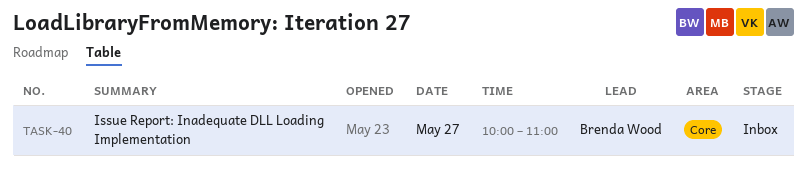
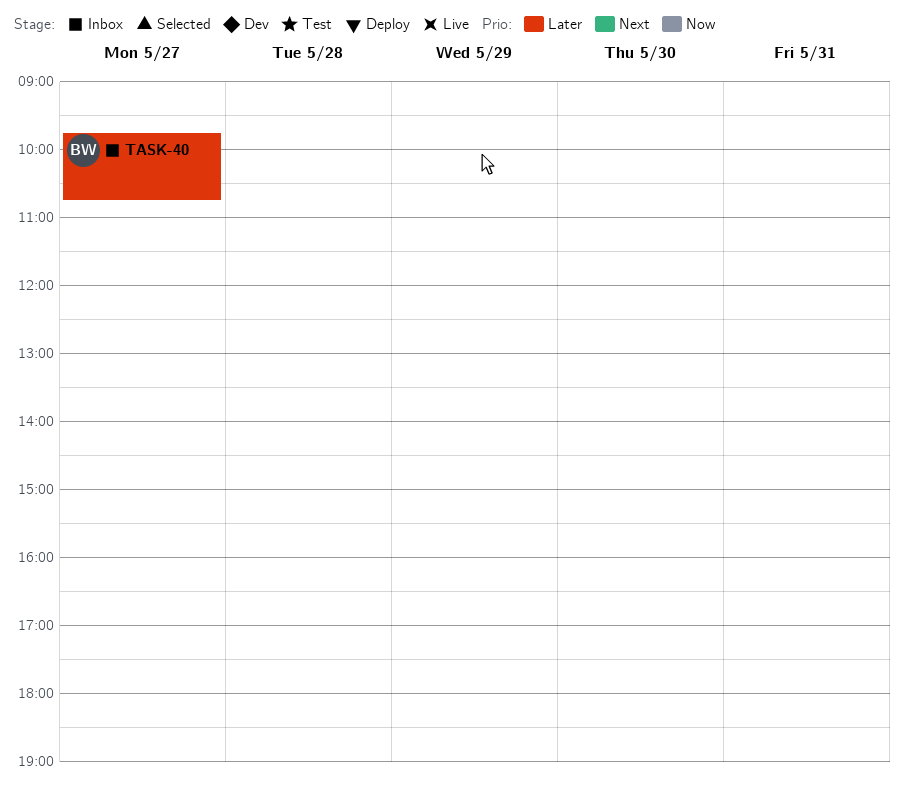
TASK-40, begins: 10:00 -> 09:45
TASK-40, ends: 11:00 -> 10:45

